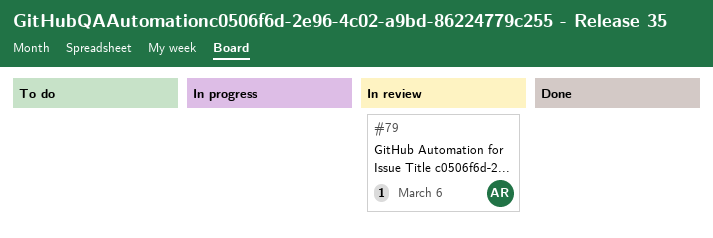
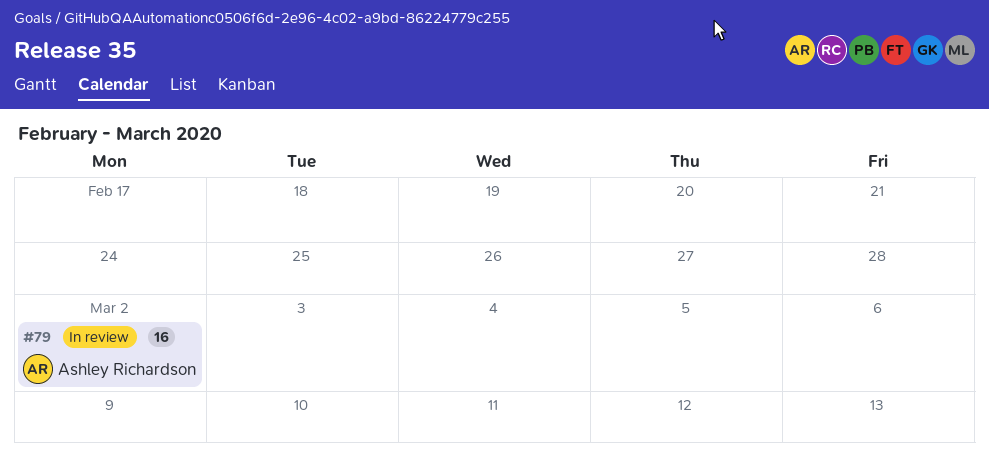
#79, estimate: 1 -> 16
#79, due: Mar 6 -> Mar 2

